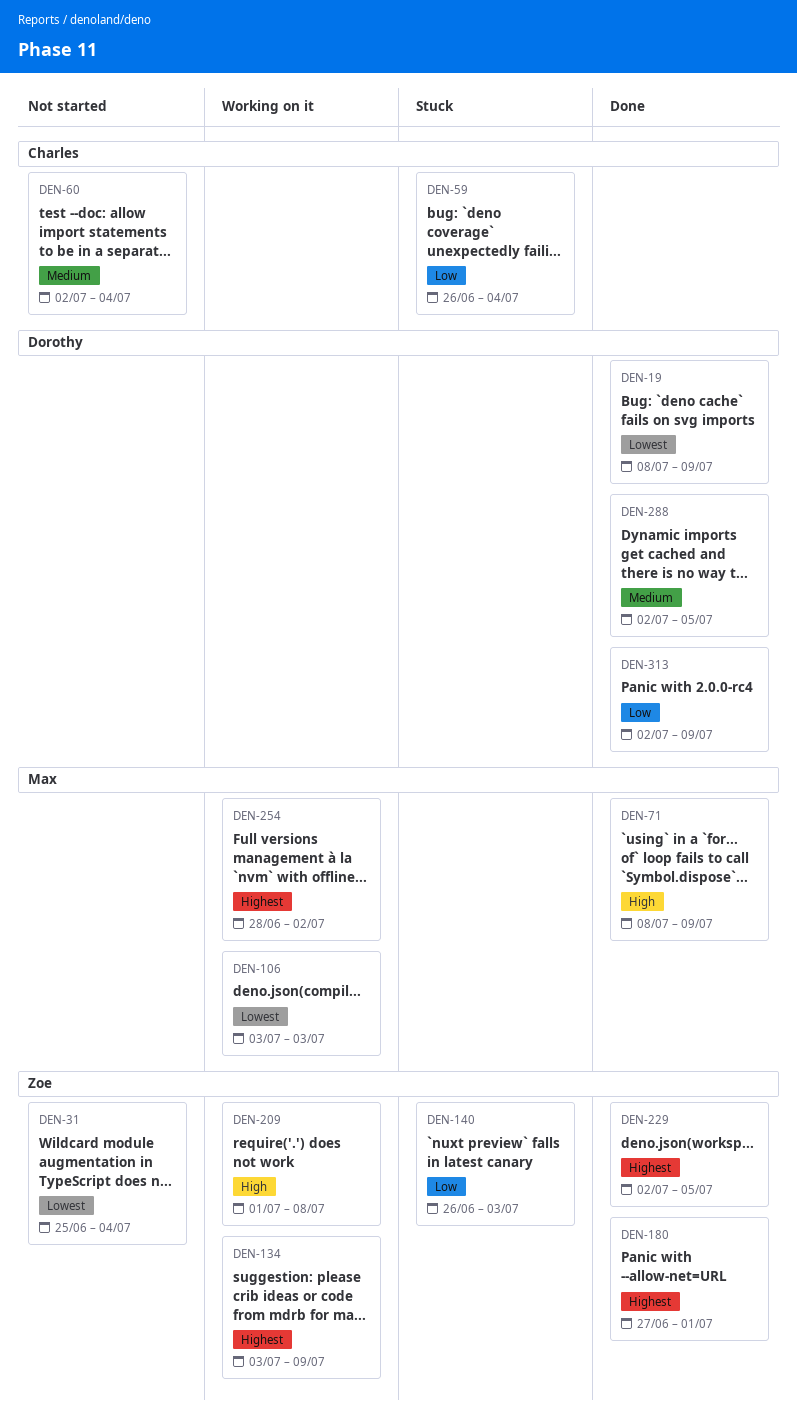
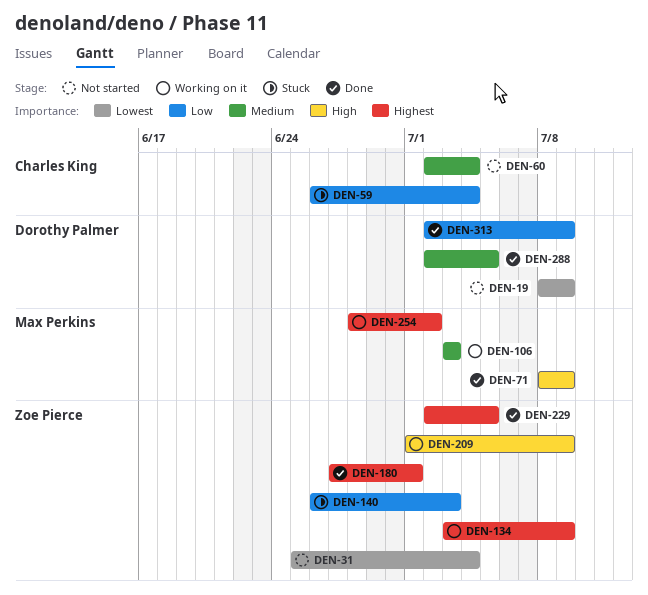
DEN-19, status: Done -> Not started
DEN-106, priority: Lowest -> Medium
DEN-209, due: Jul 8 -> Jul 9

